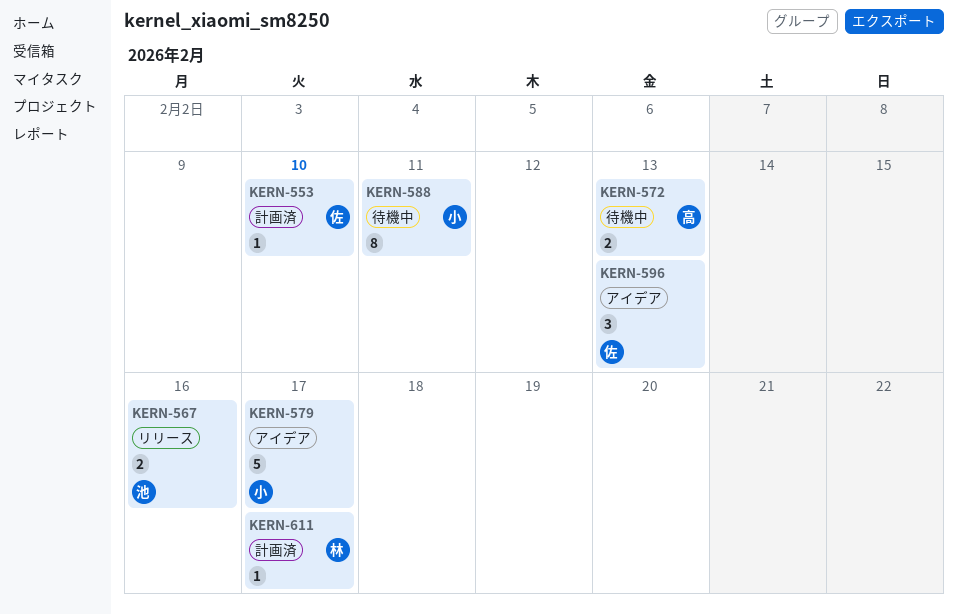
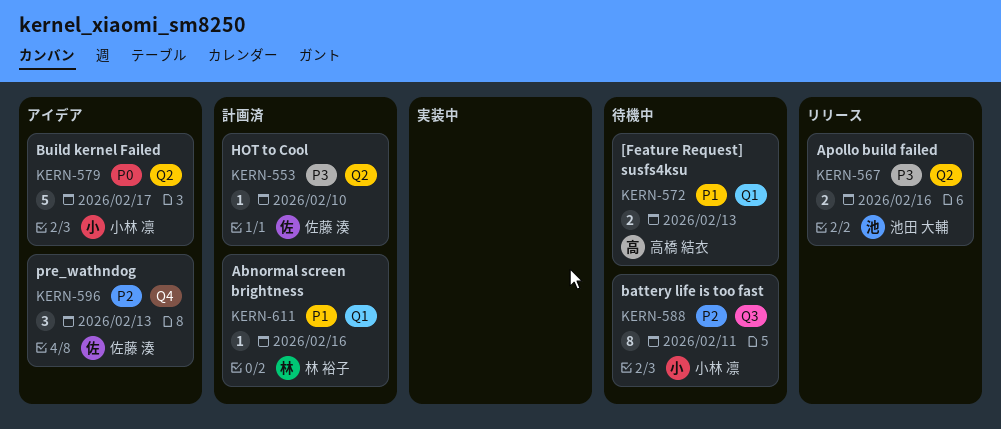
KERN-611, due: Feb 17 -> Feb 16

